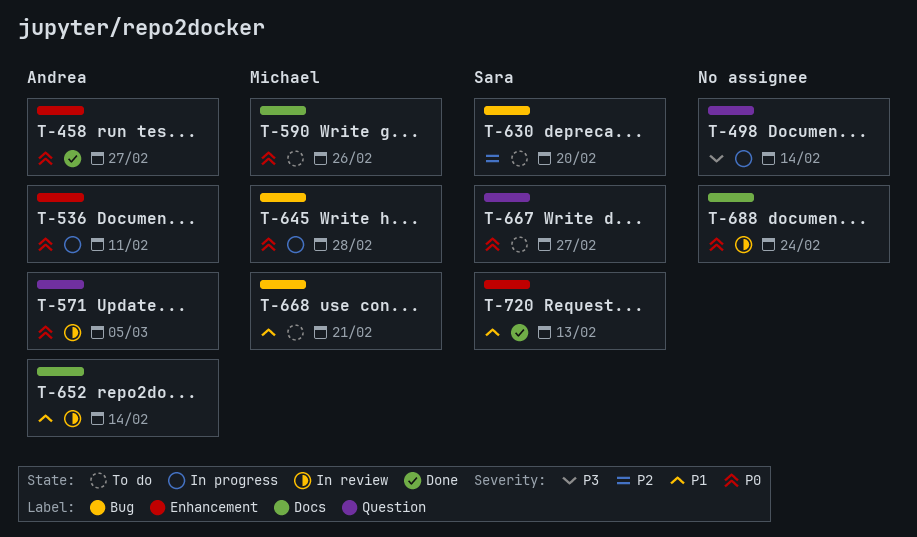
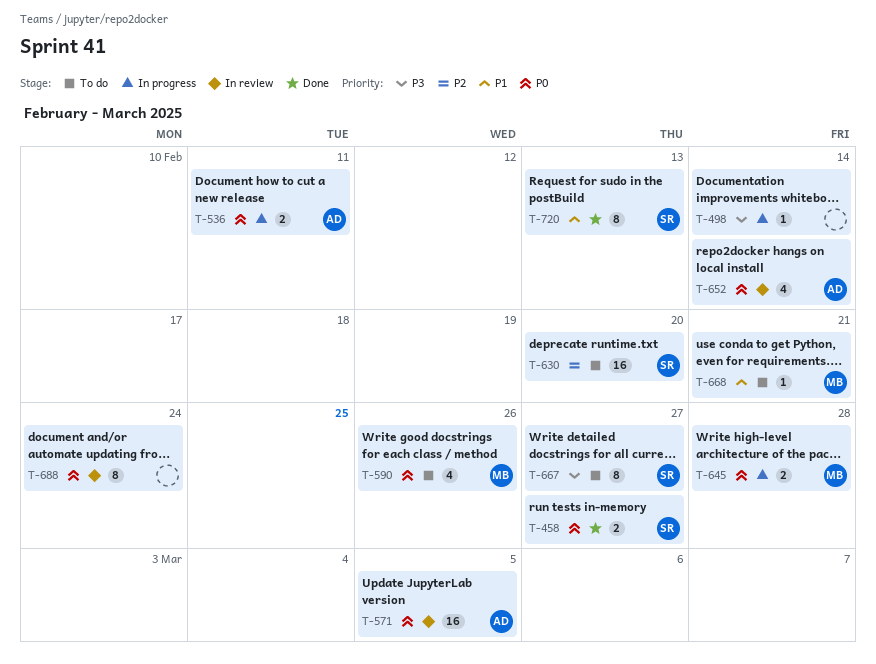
T-458, owner: Andrea -> Sara
T-652, priority: P1 -> P0
T-667, priority: P0 -> P3

